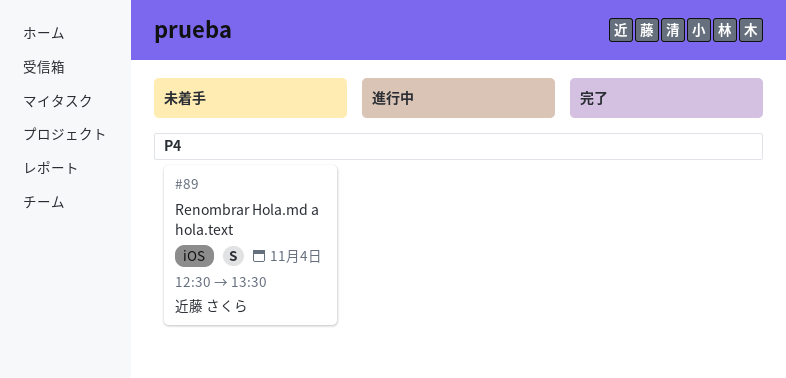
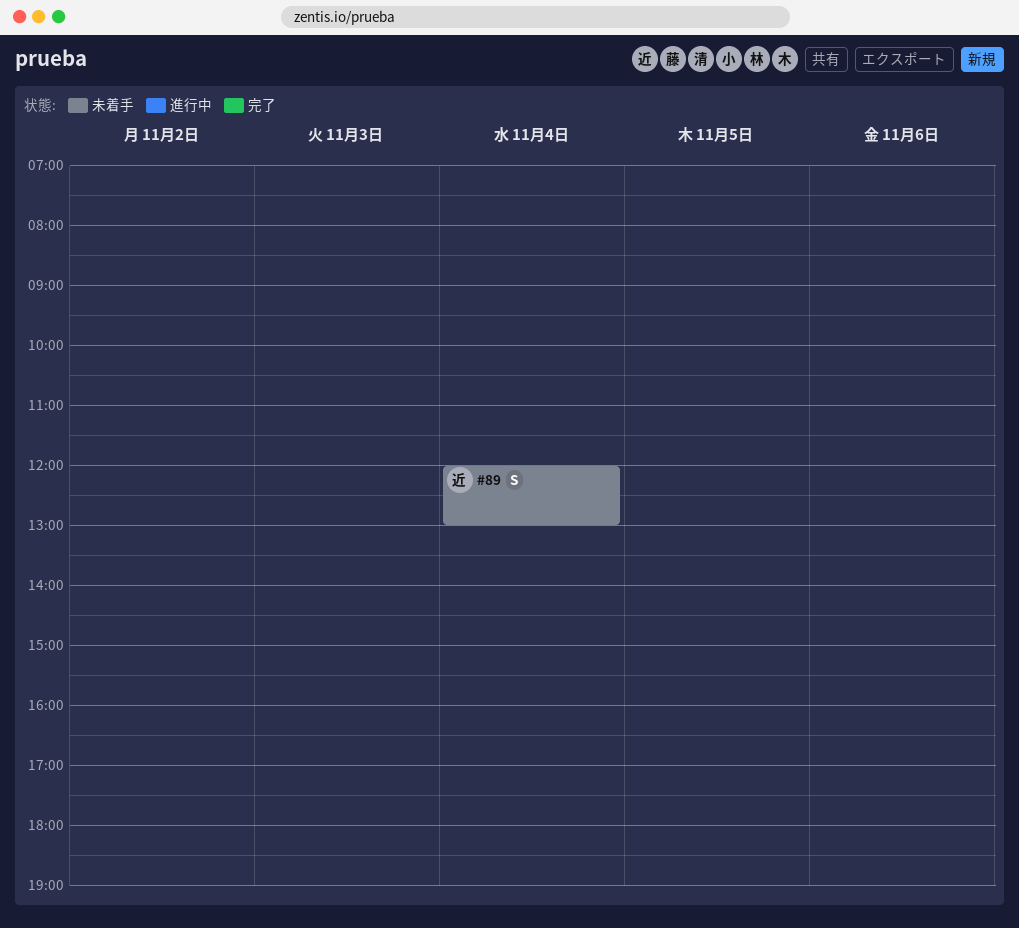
#89, begins: 12:30 -> 12:00
#89, ends: 13:30 -> 13:00

